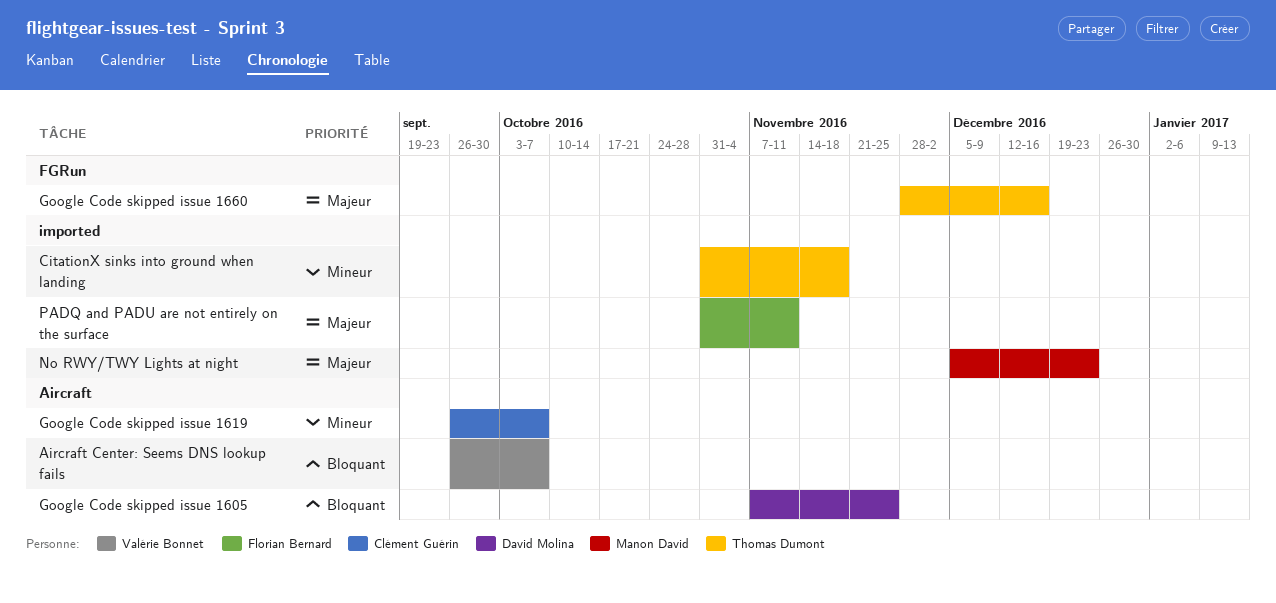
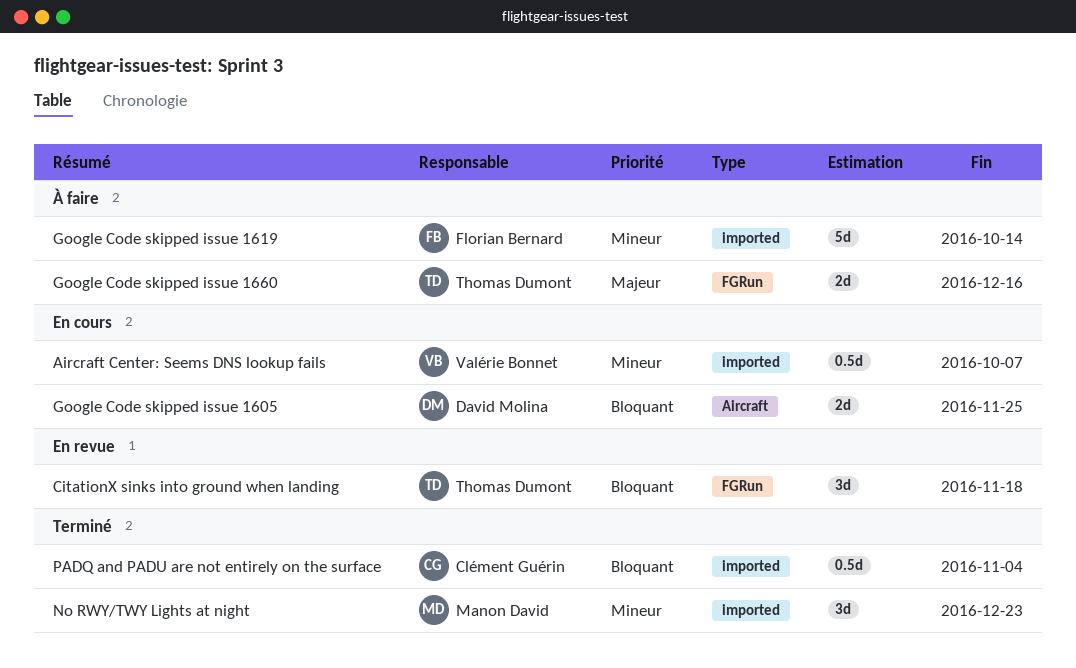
Aircraft Center: Seems DNS lookup fails, priority: Bloquant -> Mineur
Aircraft Center: Seems DNS lookup fails, label: Aircraft -> imported
CitationX sinks into ground when landing, priority: Mineur -> Bloquant
CitationX sinks into ground when landing, label: imported -> FGRun
Google Code skipped issue 1619, owner: Clément Guérin -> Florian Bernard
Google Code skipped issue 1619, label: Aircraft -> imported
Google Code skipped issue 1619, due: Oct 7 -> Oct 14
No RWY/TWY Lights at night, priority: Majeur -> Mineur
PADQ and PADU are not entirely on the surface, owner: Florian Bernard -> Clément Guérin
PADQ and PADU are not entirely on the surface, priority: Majeur -> Bloquant
PADQ and PADU are not entirely on the surface, due: Nov 11 -> Nov 4

